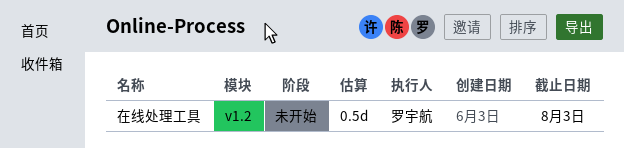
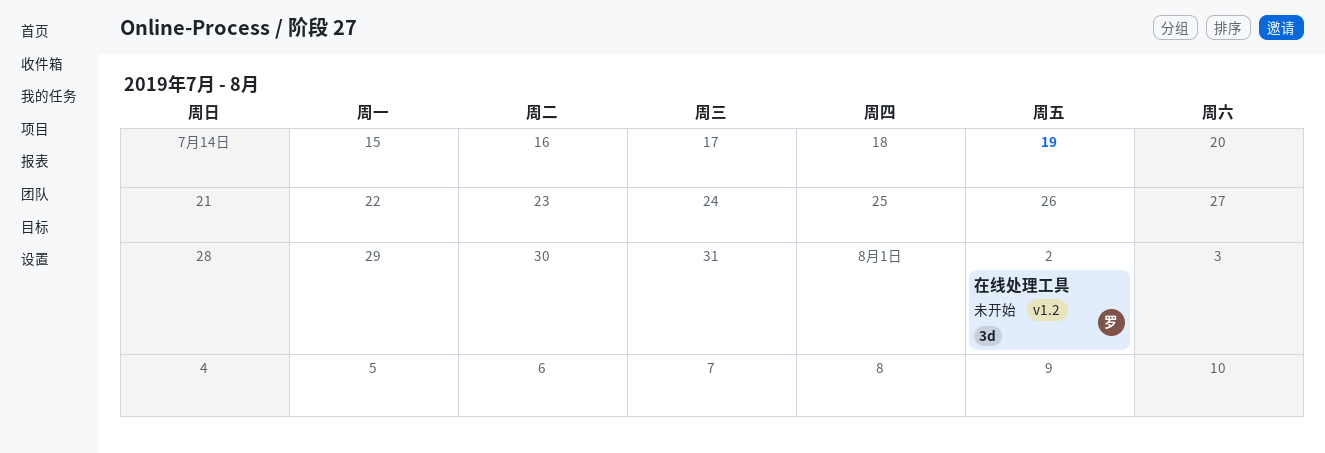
在线处理工具, estimate: 0.5d -> 3d
在线处理工具, due: Aug 3 -> Aug 2

